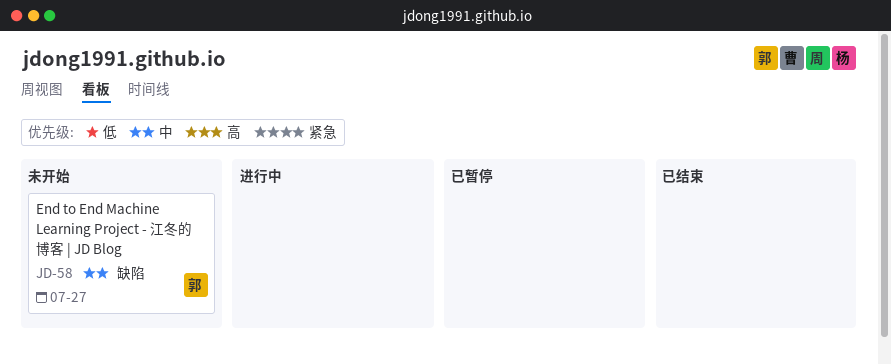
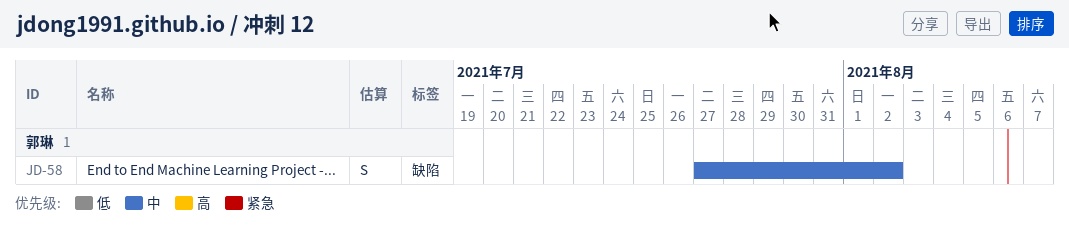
JD-58, due: Jul 27 -> Aug 2

